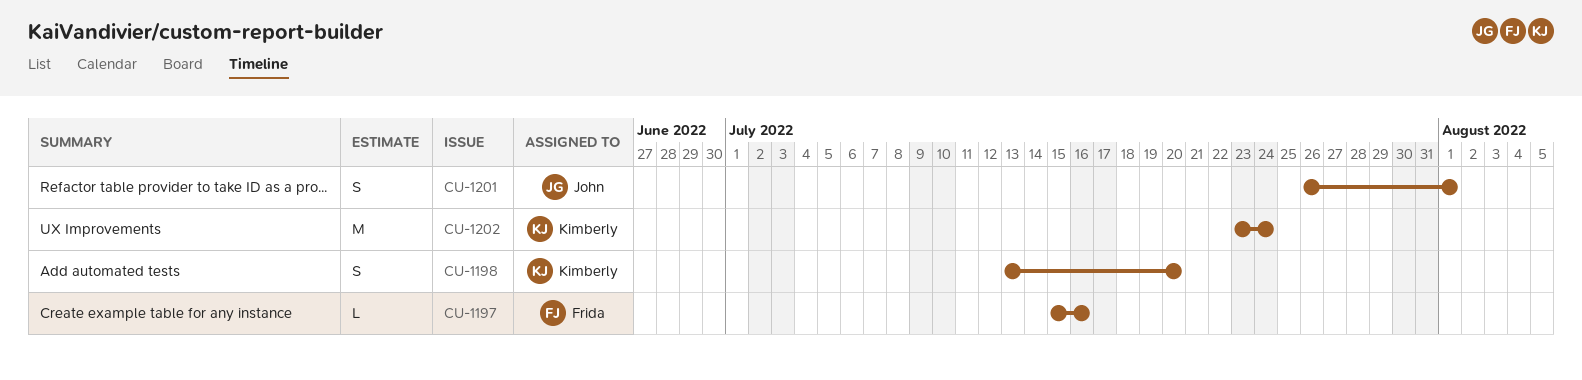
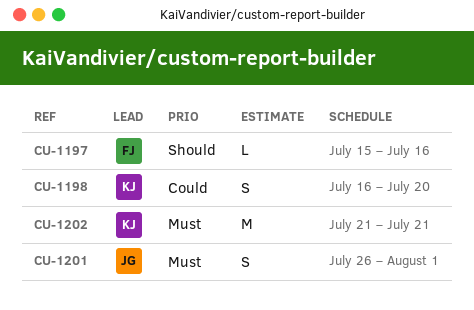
CU-1198, start: Jul 13 -> Jul 16
CU-1202, start: Jul 23 -> Jul 21
CU-1202, due: Jul 24 -> Jul 21

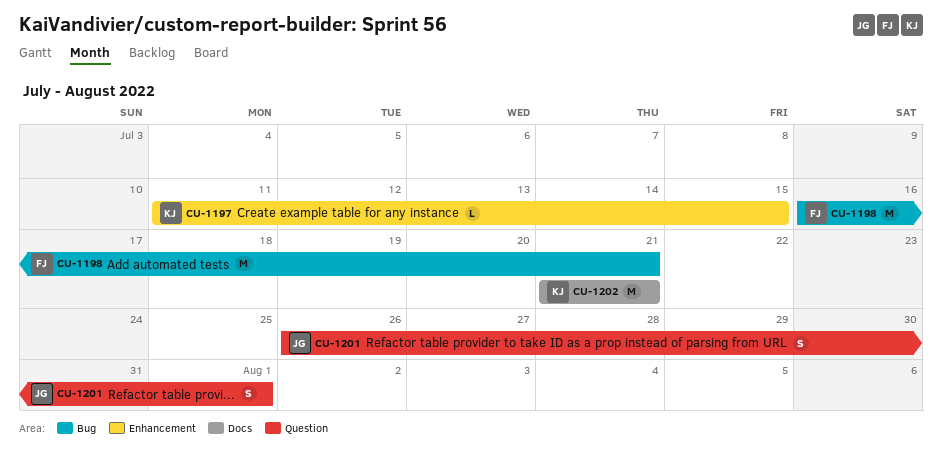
CU-1197, owner: FJ -> KJ
CU-1197, start: Jul 15 -> Jul 11
CU-1197, due: Jul 16 -> Jul 15
CU-1198, owner: KJ -> FJ
CU-1198, estimate: S -> M
CU-1198, due: Jul 20 -> Jul 21

